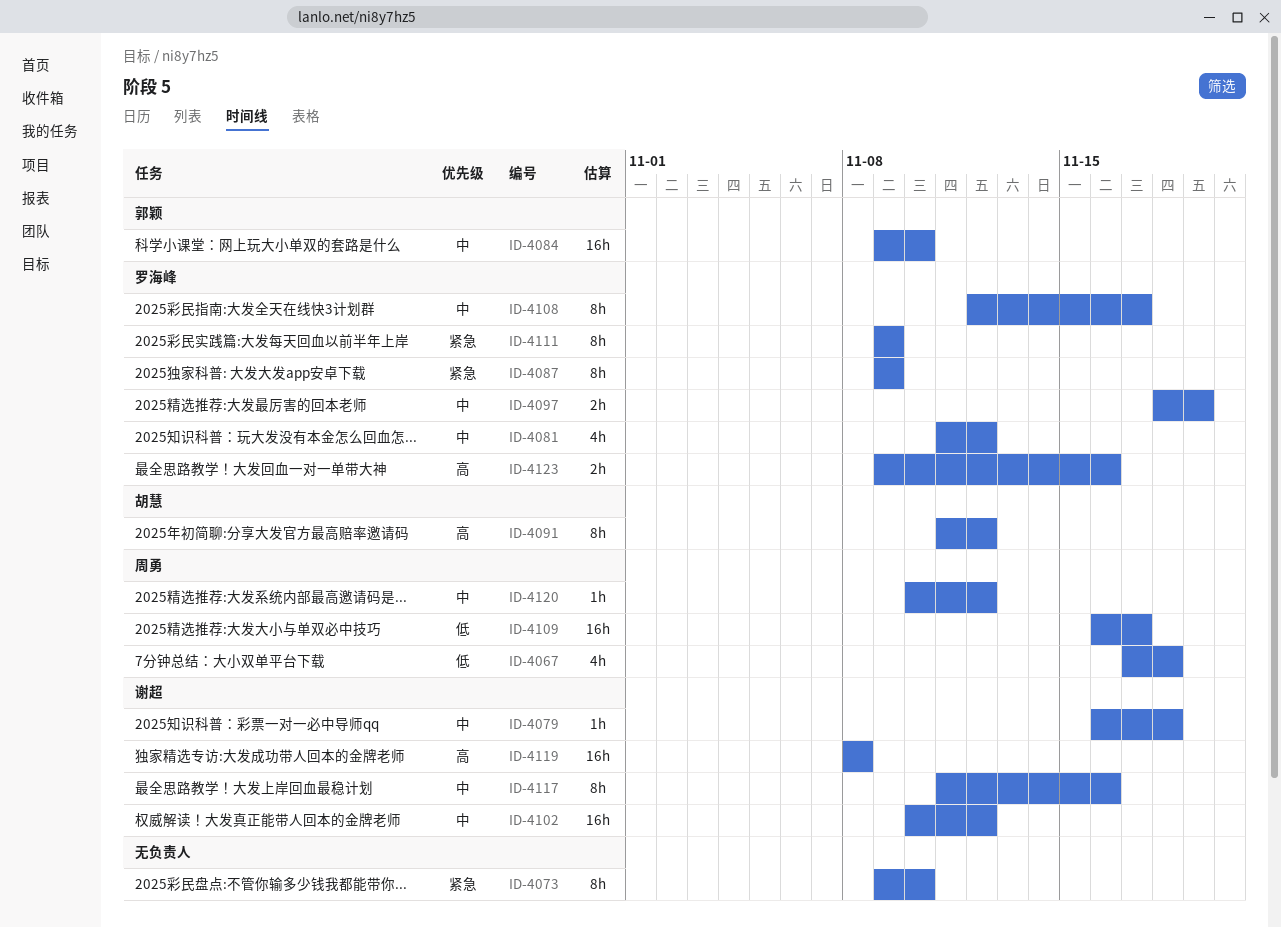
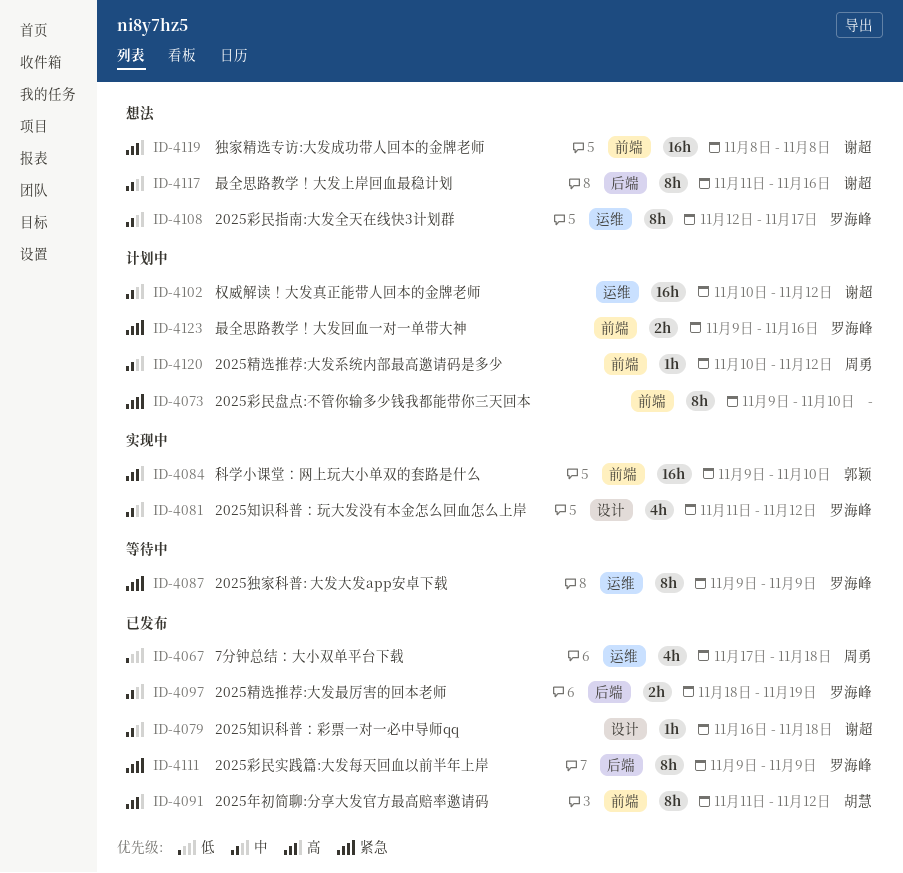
ID-4084, priority: 中 -> 高
ID-4109: present -> none
ID-4123, priority: 高 -> 紧急

